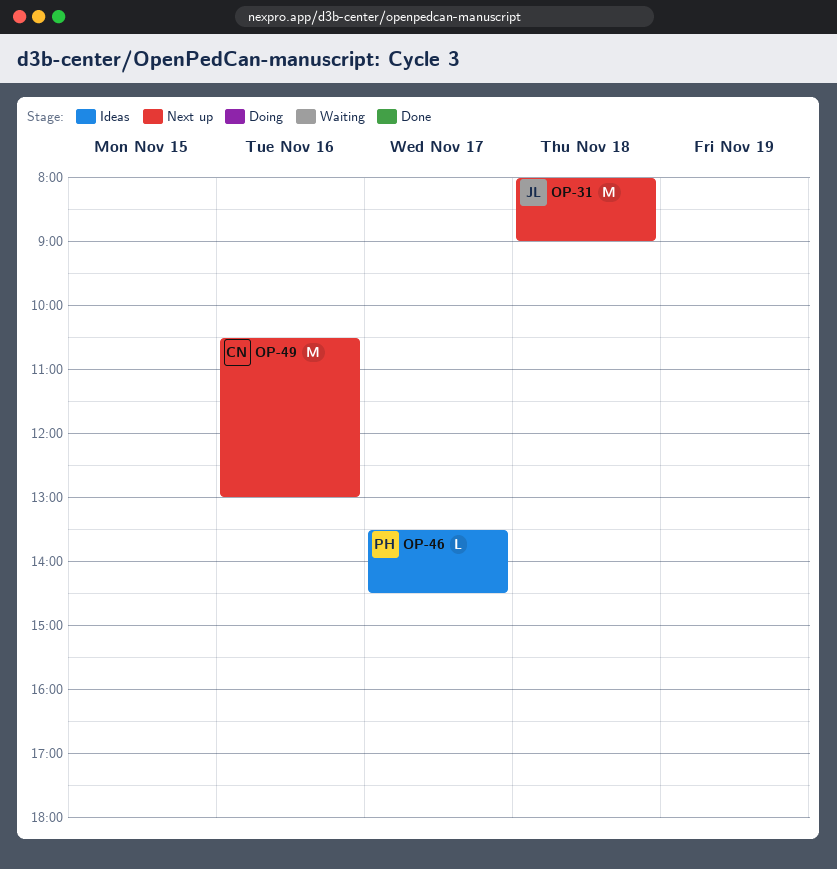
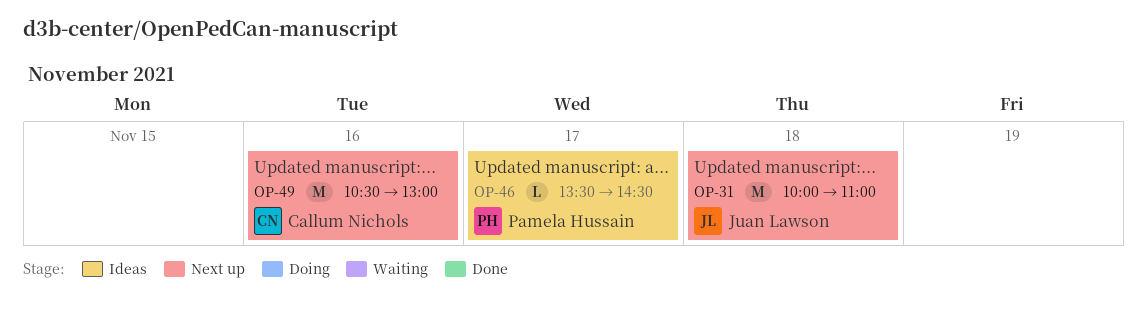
OP-31, begins: 08:00 -> 10:00
OP-31, ends: 09:00 -> 11:00

